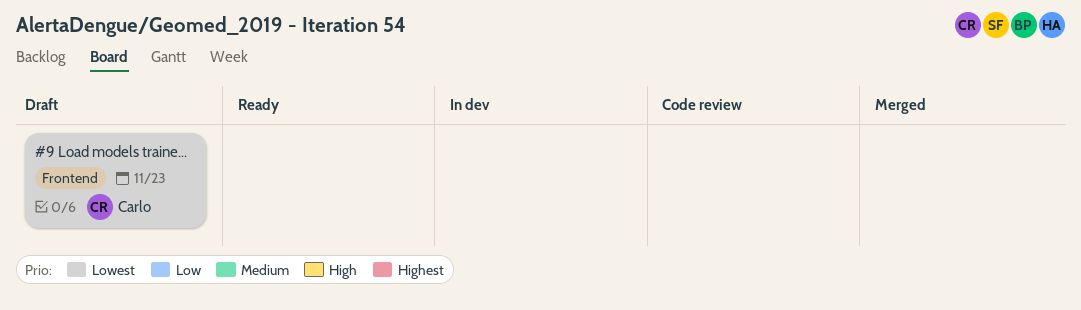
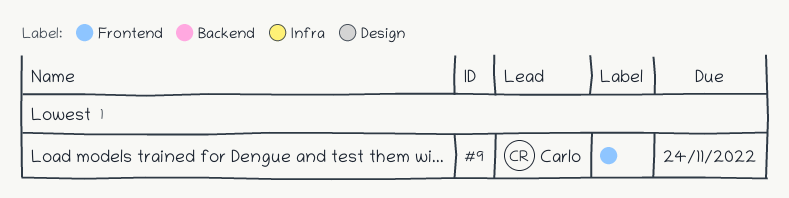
#9, due: Nov 23 -> Nov 24

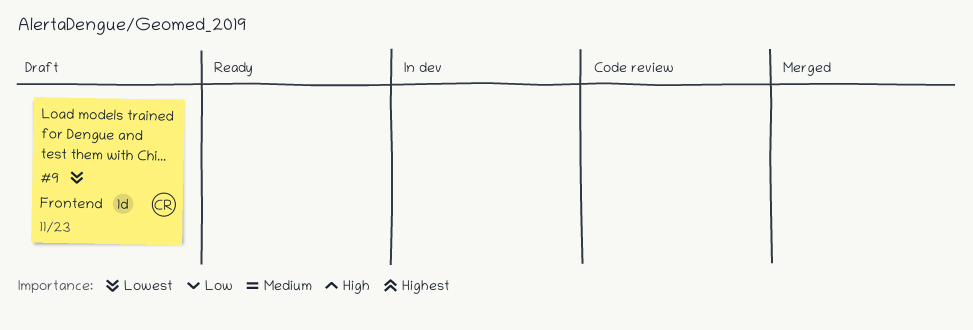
#9, due: Nov 24 -> Nov 23

